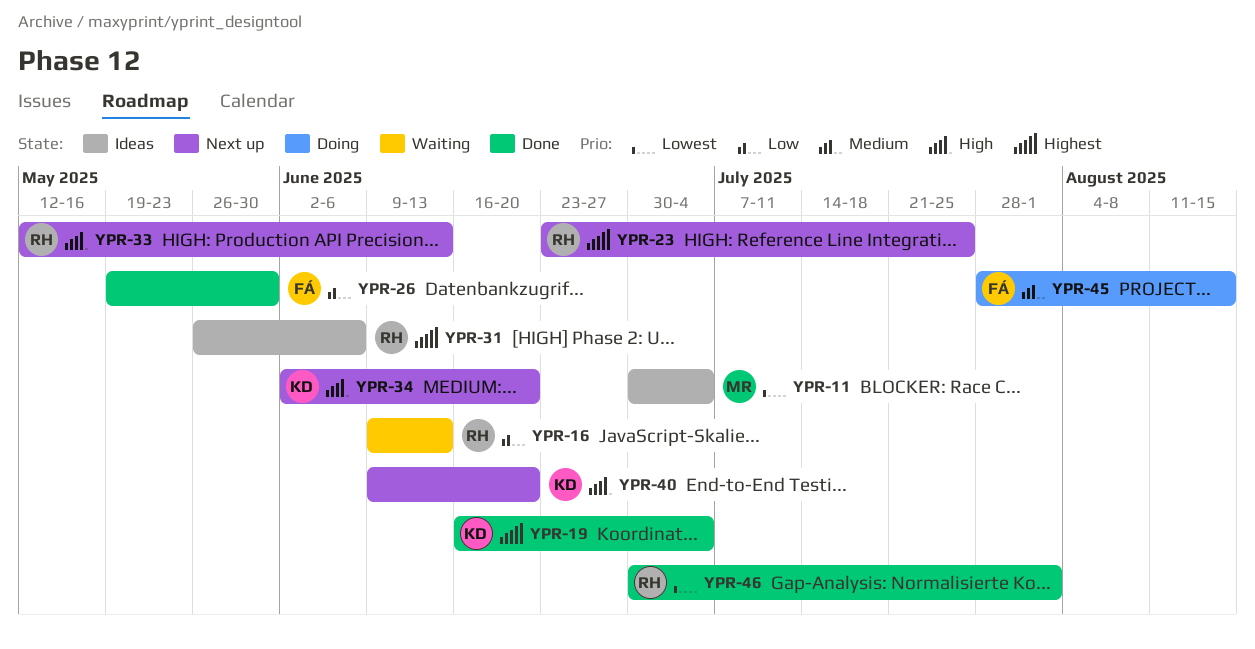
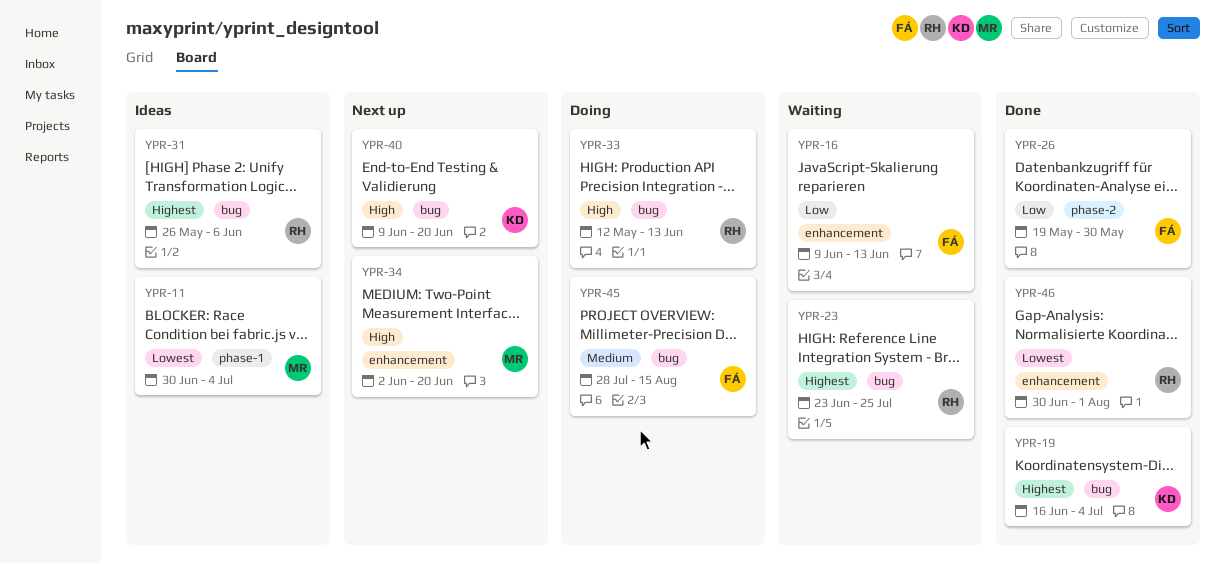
YPR-16, owner: RH -> FÁ
YPR-23, status: Next up -> Waiting
YPR-33, status: Next up -> Doing
YPR-34, owner: KD -> MR

